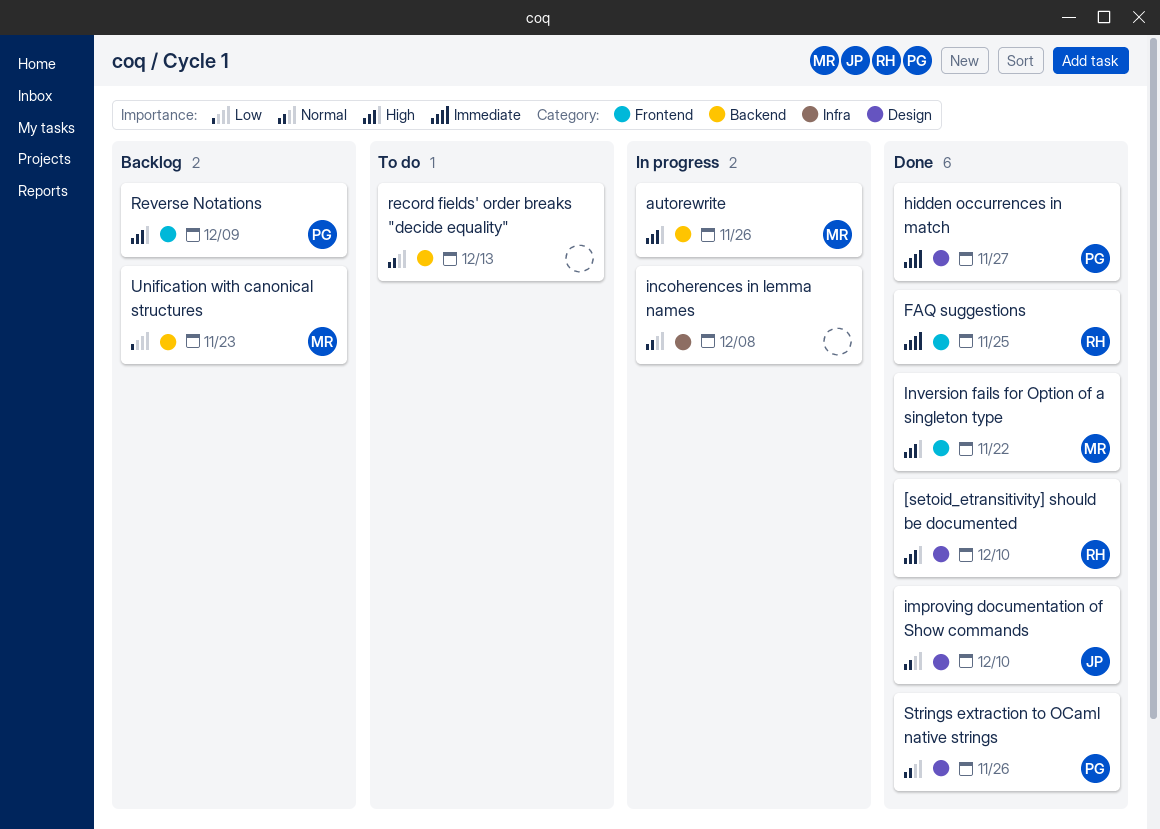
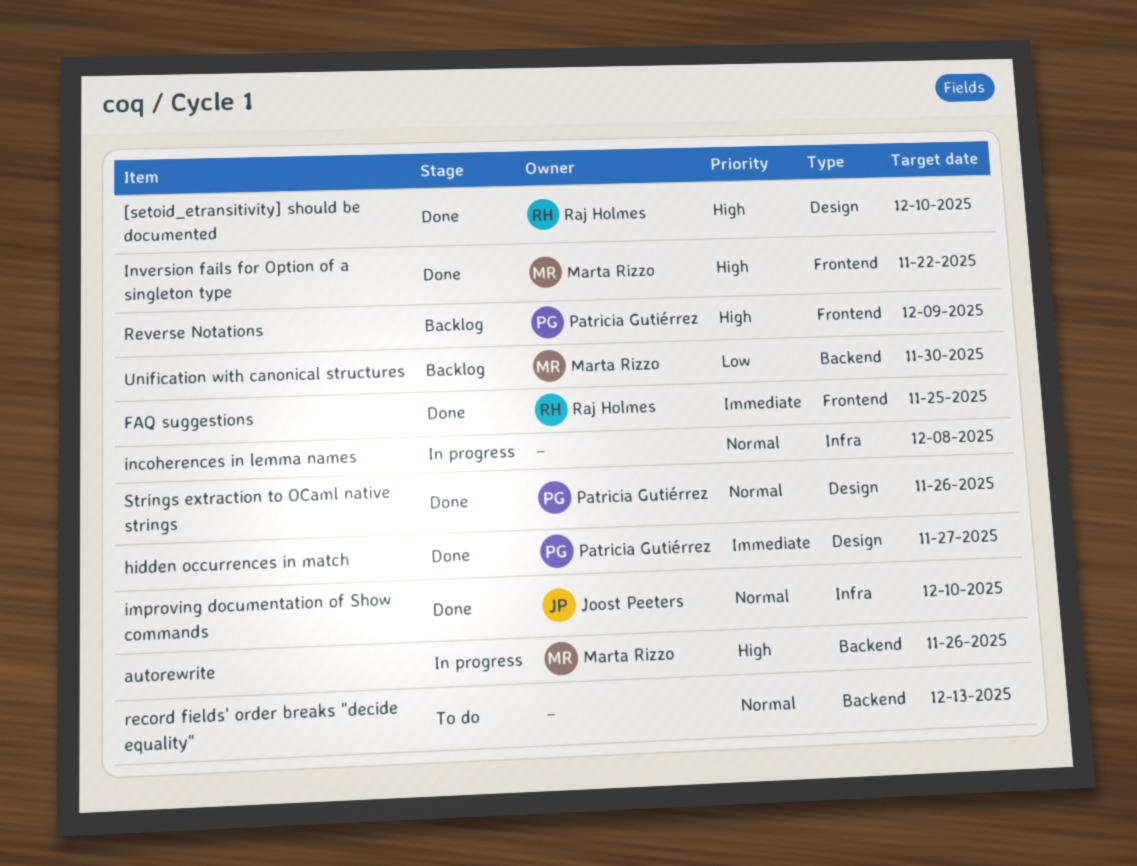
improving documentation of Show commands, label: Design -> Infra
Unification with canonical structures, due: Nov 23 -> Nov 30

